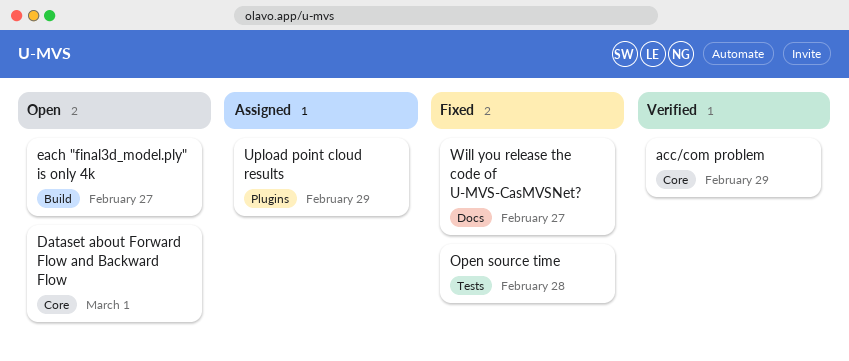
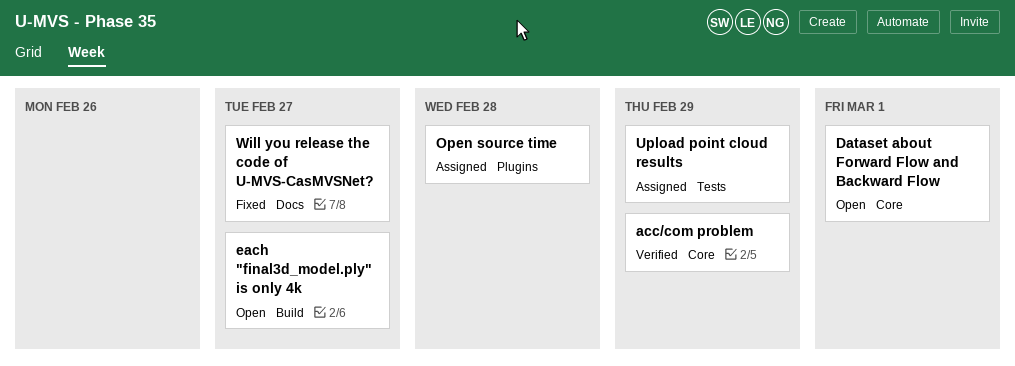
Open source time, status: Fixed -> Assigned
Open source time, label: Tests -> Plugins
Upload point cloud results, label: Plugins -> Tests

